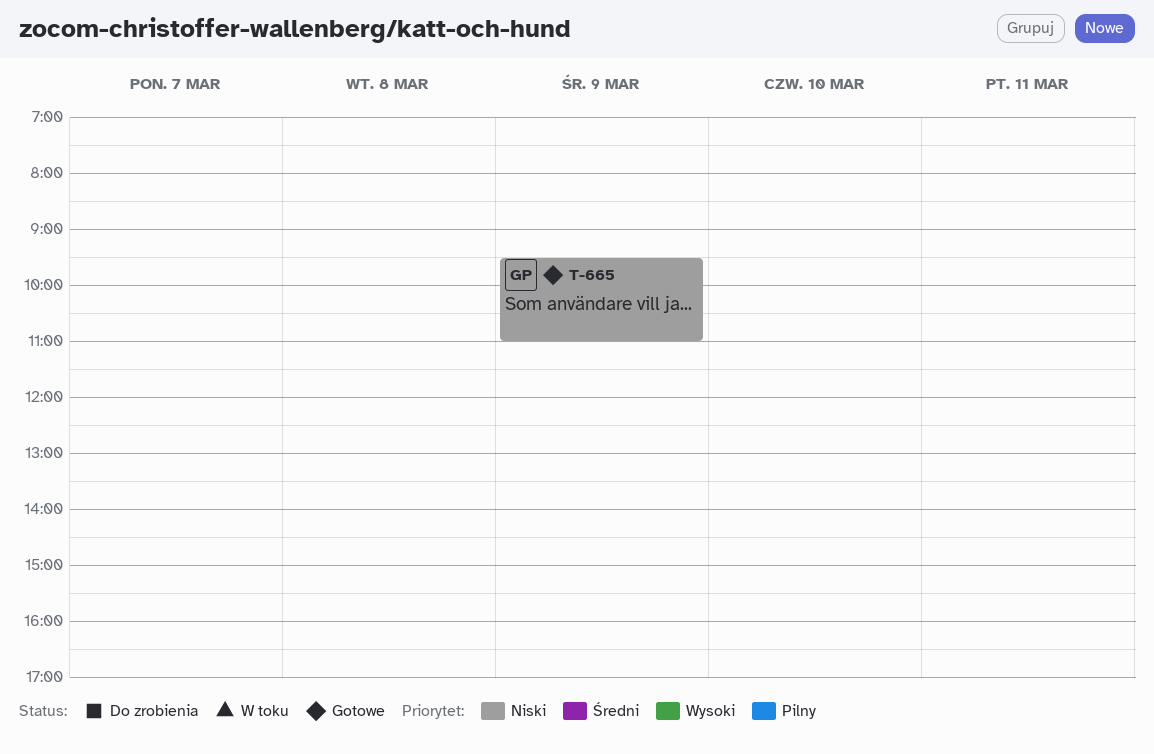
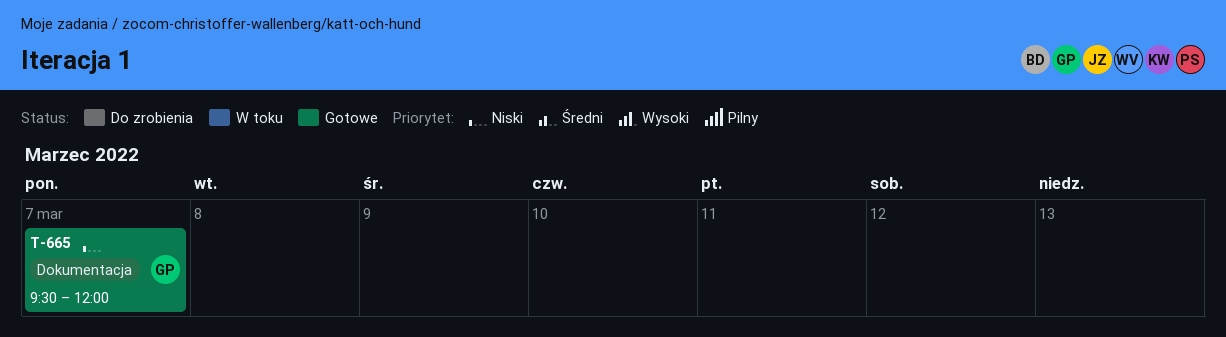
T-665, day: Mar 9 -> Mar 7
T-665, ends: 11:00 -> 12:00

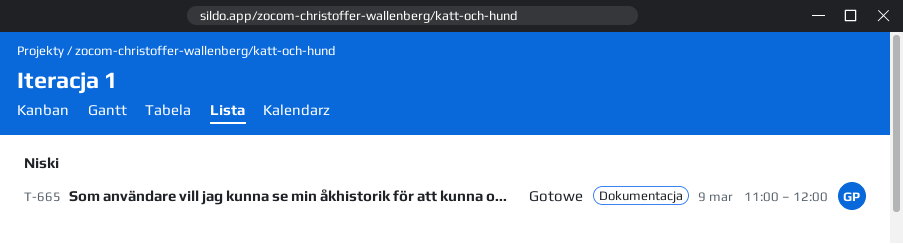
T-665, day: Mar 7 -> Mar 9
T-665, begins: 09:30 -> 11:00

